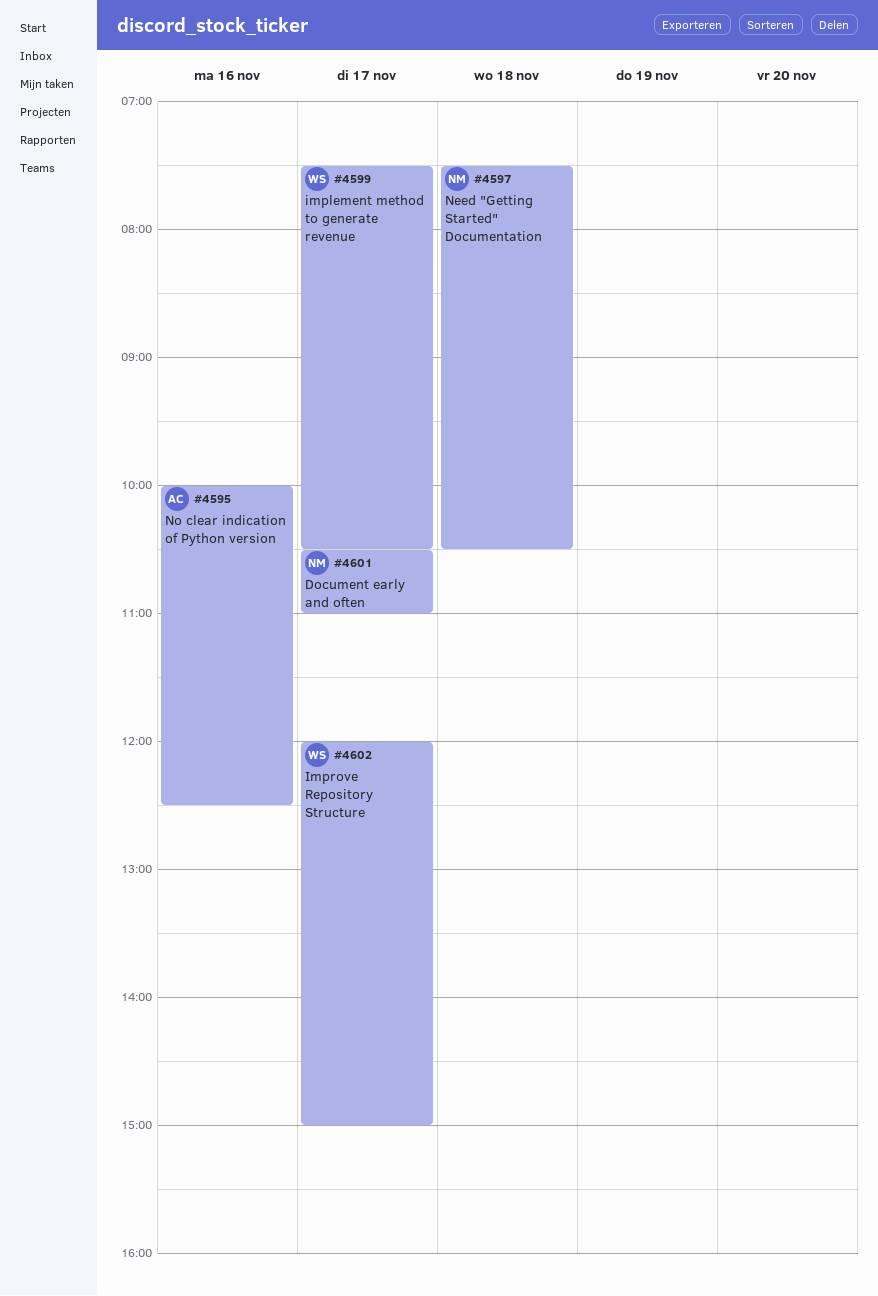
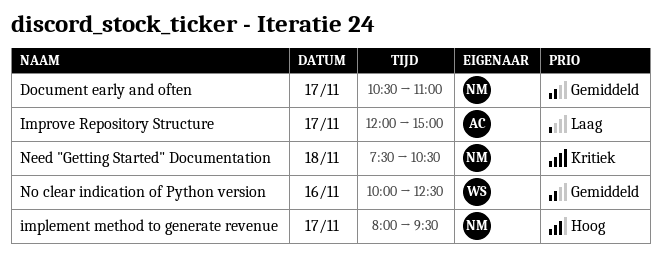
implement method to generate revenue, owner: WS -> NM
implement method to generate revenue, begins: 07:30 -> 08:00
implement method to generate revenue, ends: 10:30 -> 09:30
Improve Repository Structure, owner: WS -> AC
No clear indication of Python version, owner: AC -> WS

